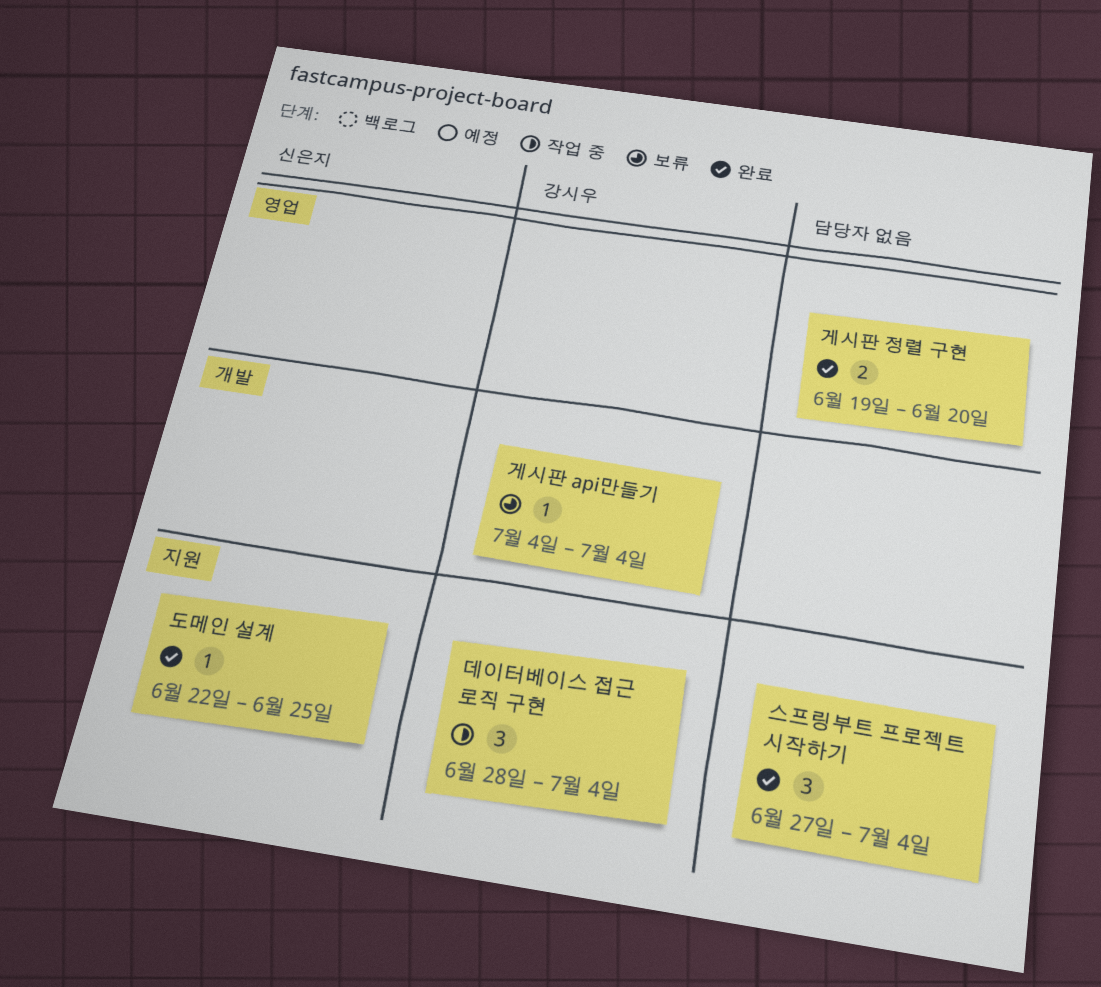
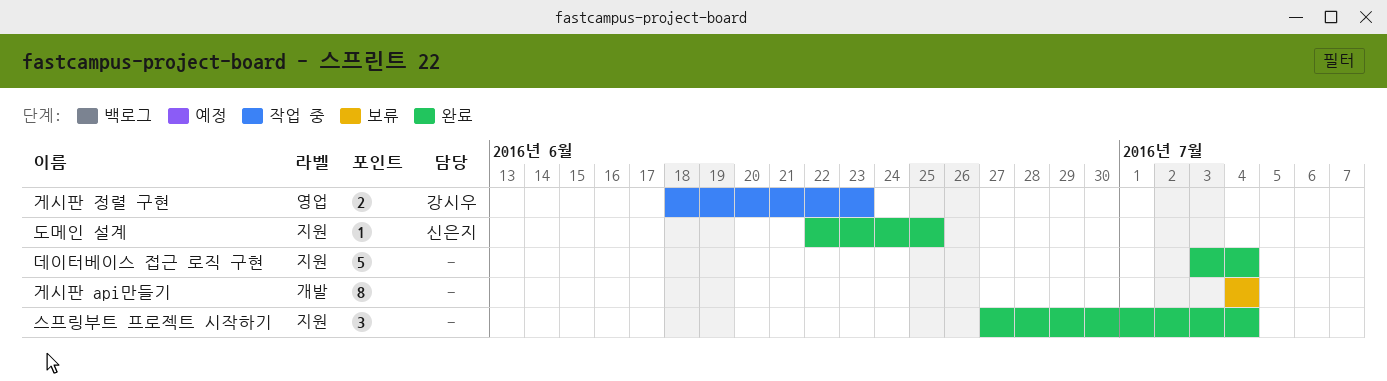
게시판 api만들기, owner: 강시우 -> none
게시판 api만들기, estimate: 1 -> 8
게시판 정렬 구현, status: 완료 -> 작업 중
게시판 정렬 구현, owner: none -> 강시우
게시판 정렬 구현, start: Jun 19 -> Jun 18
게시판 정렬 구현, due: Jun 20 -> Jun 23
데이터베이스 접근 로직 구현, status: 작업 중 -> 완료
데이터베이스 접근 로직 구현, owner: 강시우 -> none
데이터베이스 접근 로직 구현, estimate: 3 -> 5
데이터베이스 접근 로직 구현, start: Jun 28 -> Jul 3

